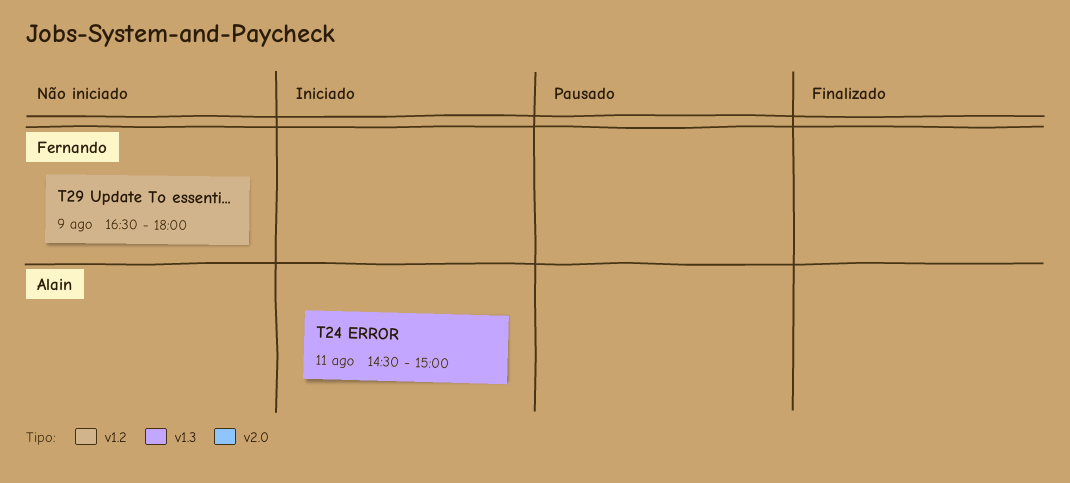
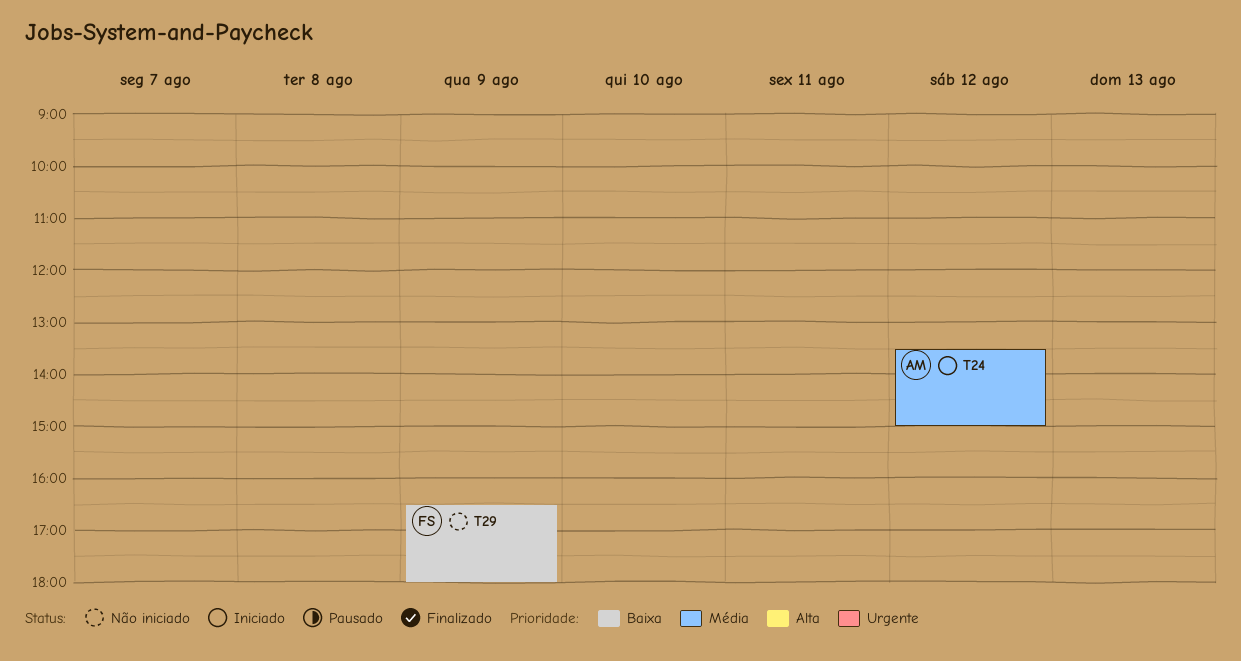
T24, day: Aug 11 -> Aug 12
T24, begins: 14:30 -> 13:30

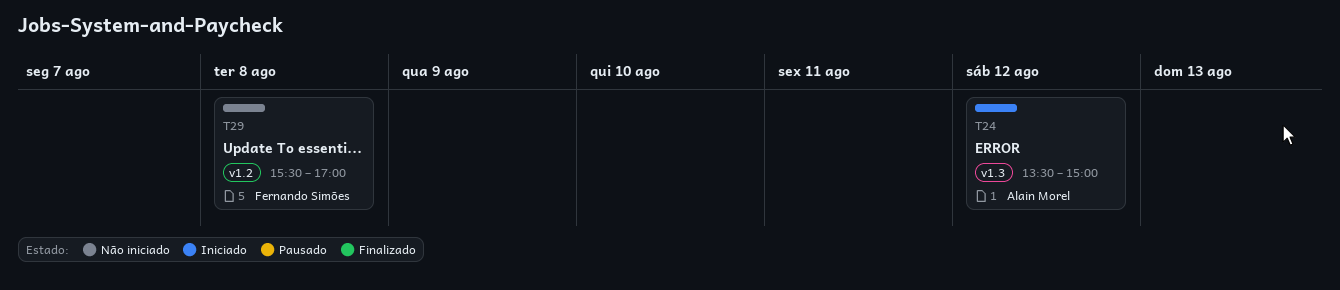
T29, day: Aug 9 -> Aug 8
T29, begins: 16:30 -> 15:30
T29, ends: 18:00 -> 17:00

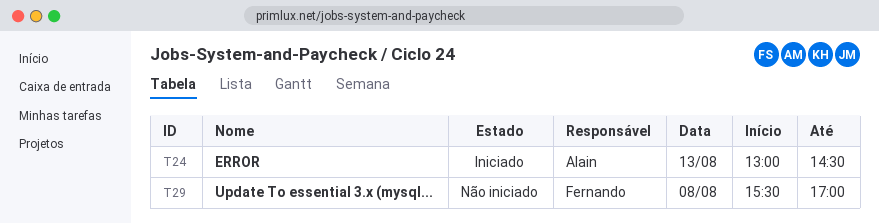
T24, day: Aug 12 -> Aug 13
T24, begins: 13:30 -> 13:00
T24, ends: 15:00 -> 14:30

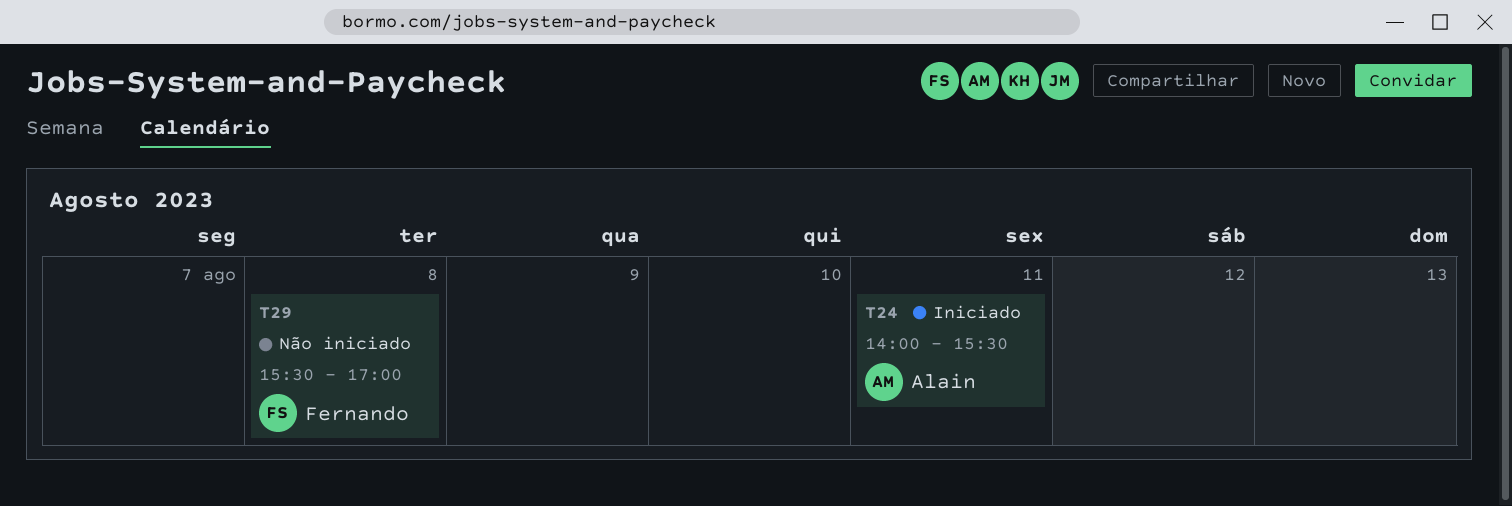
T24, day: Aug 13 -> Aug 11
T24, begins: 13:00 -> 14:00
T24, ends: 14:30 -> 15:30

